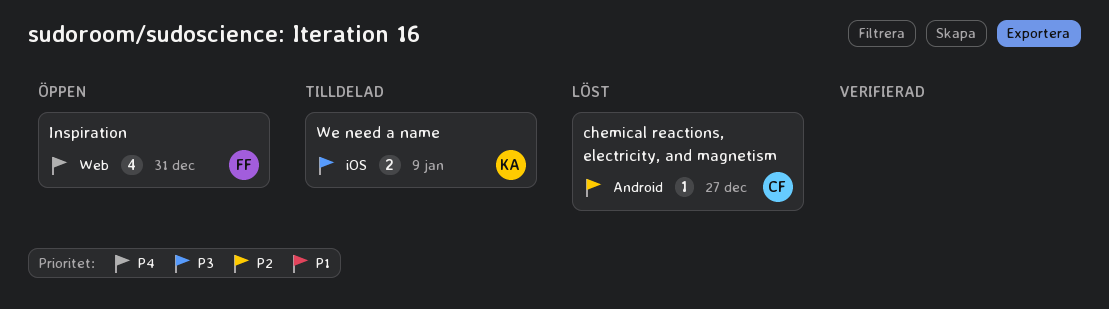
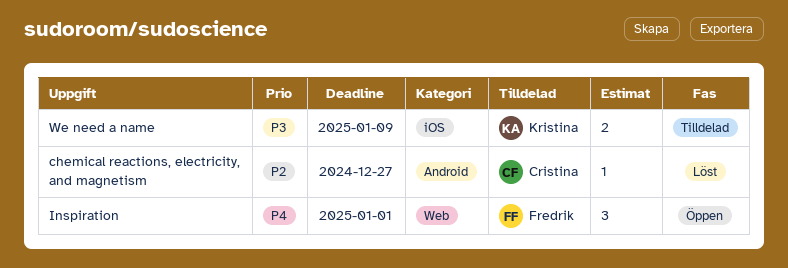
Inspiration, estimate: 4 -> 3
Inspiration, due: Dec 31 -> Jan 1

